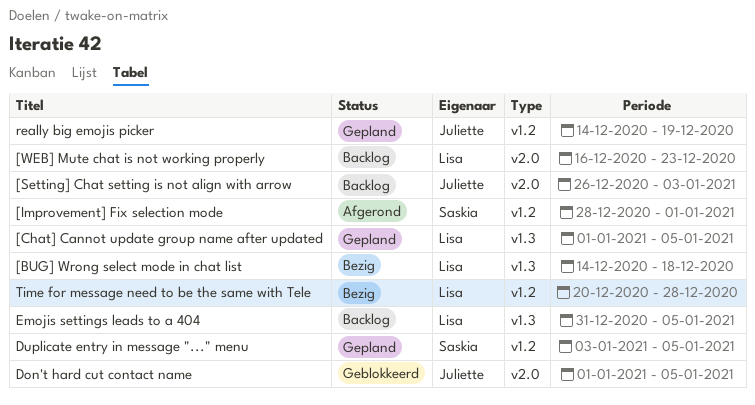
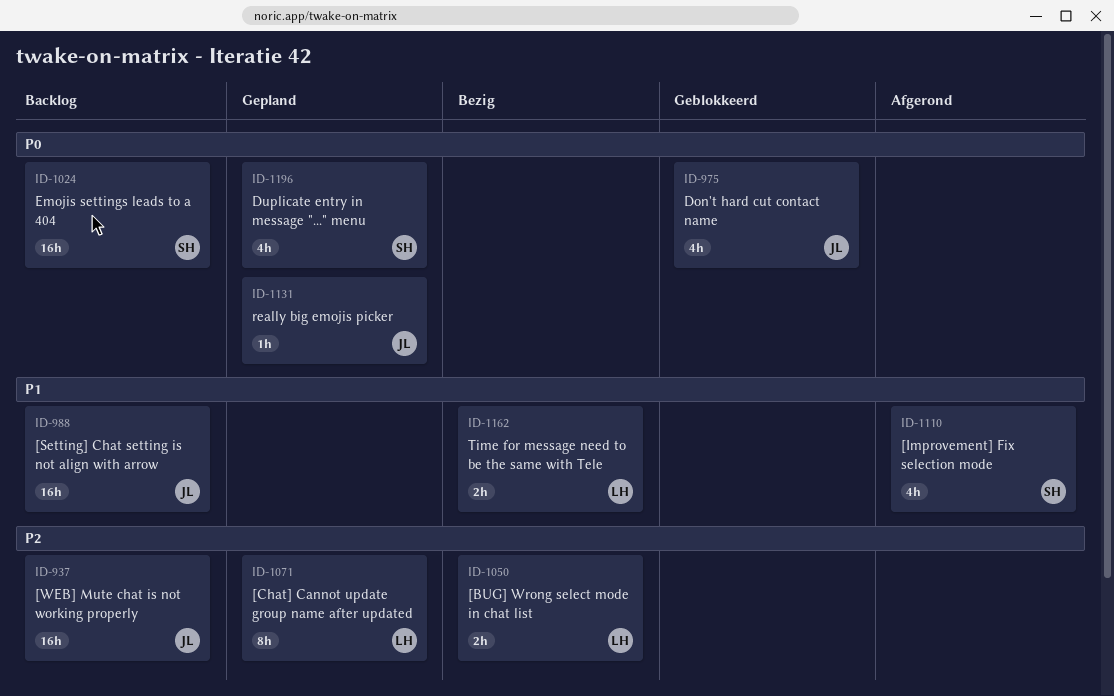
[WEB] Mute chat is not working properly, owner: Lisa -> Juliette
Emojis settings leads to a 404, owner: Lisa -> Saskia

